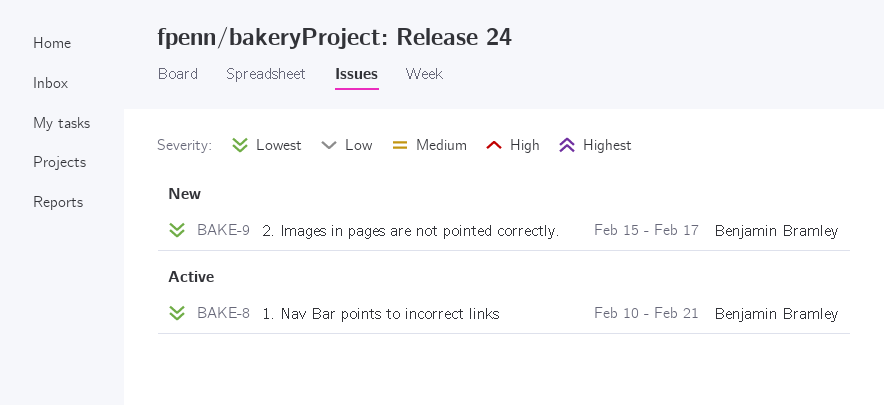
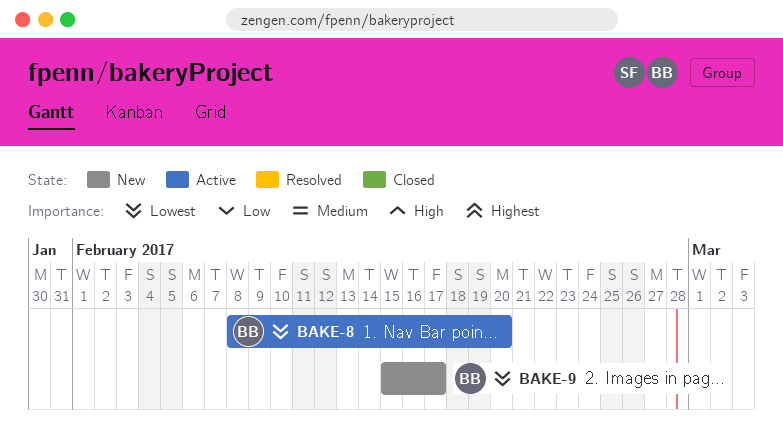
BAKE-8, start: Feb 10 -> Feb 8
BAKE-8, due: Feb 21 -> Feb 20

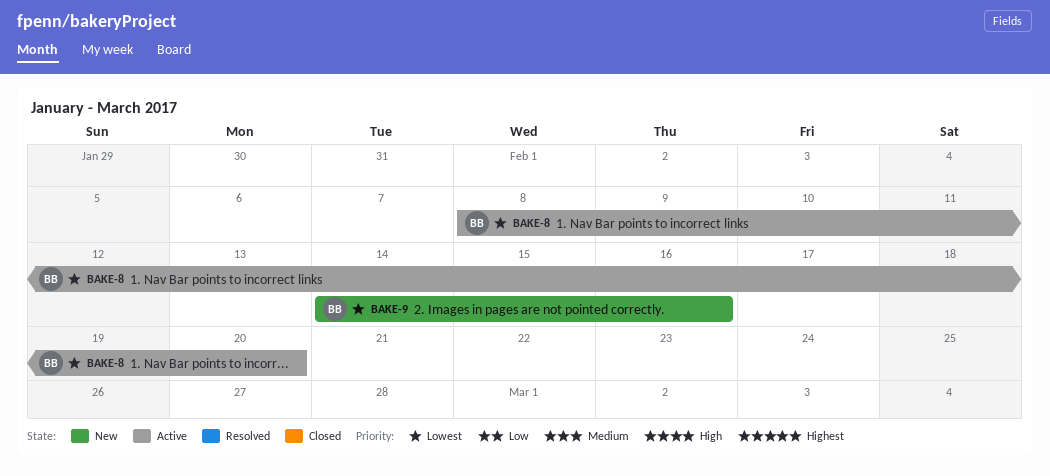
BAKE-9, start: Feb 15 -> Feb 14
BAKE-9, due: Feb 17 -> Feb 16

